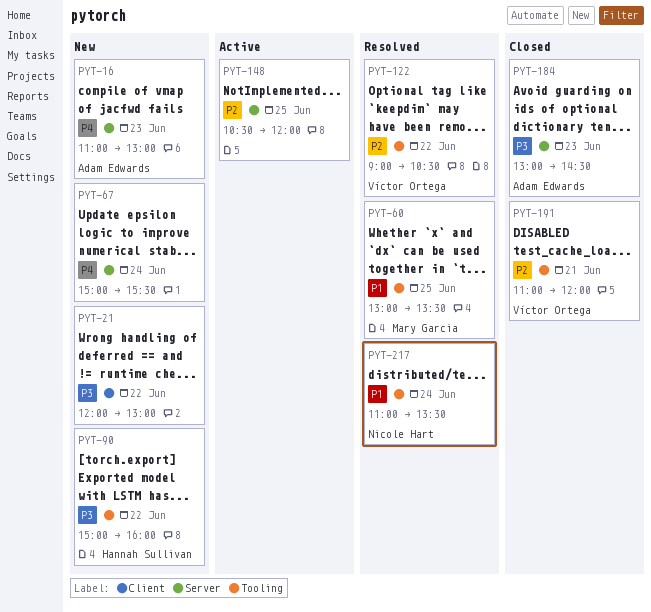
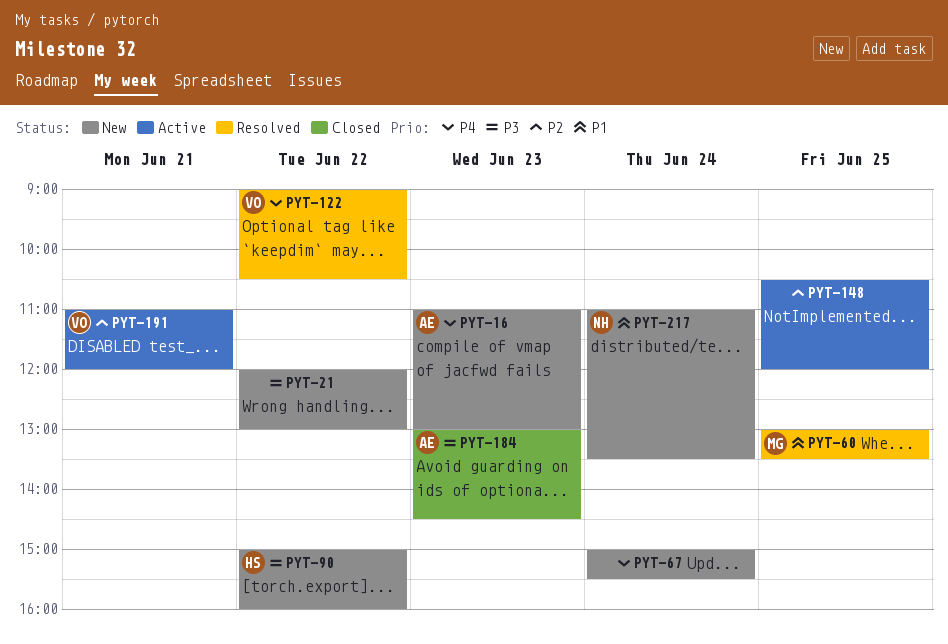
PYT-122, priority: P2 -> P4
PYT-191, status: Closed -> Active
PYT-217, status: Resolved -> New

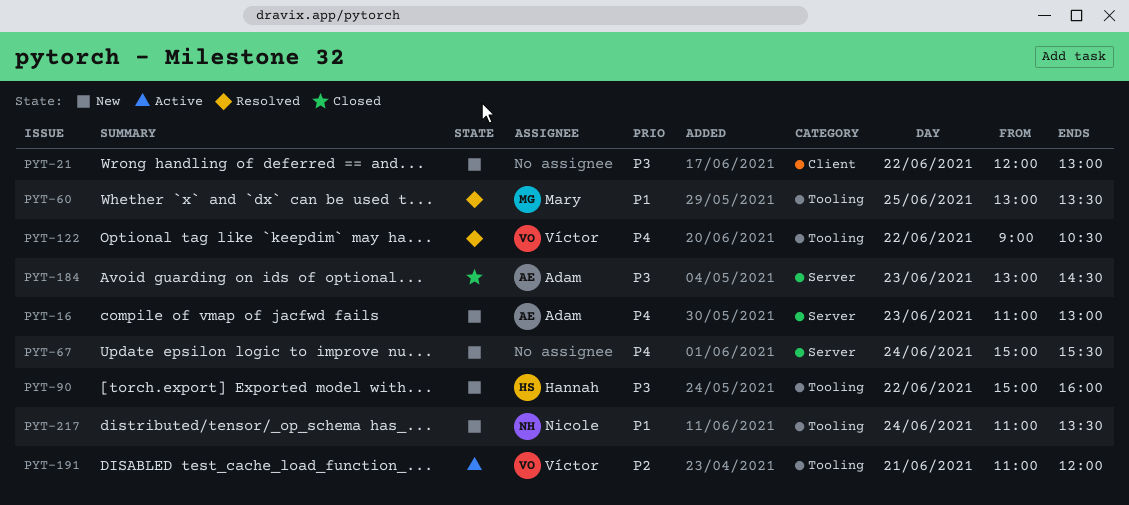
PYT-148: present -> none

